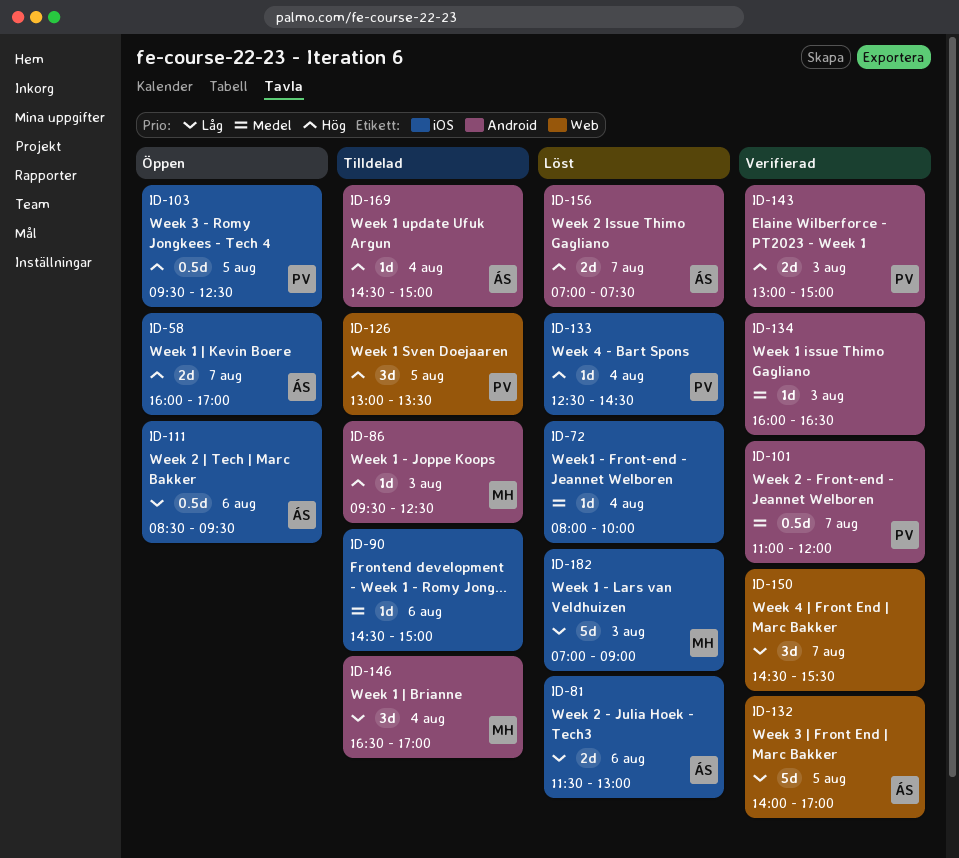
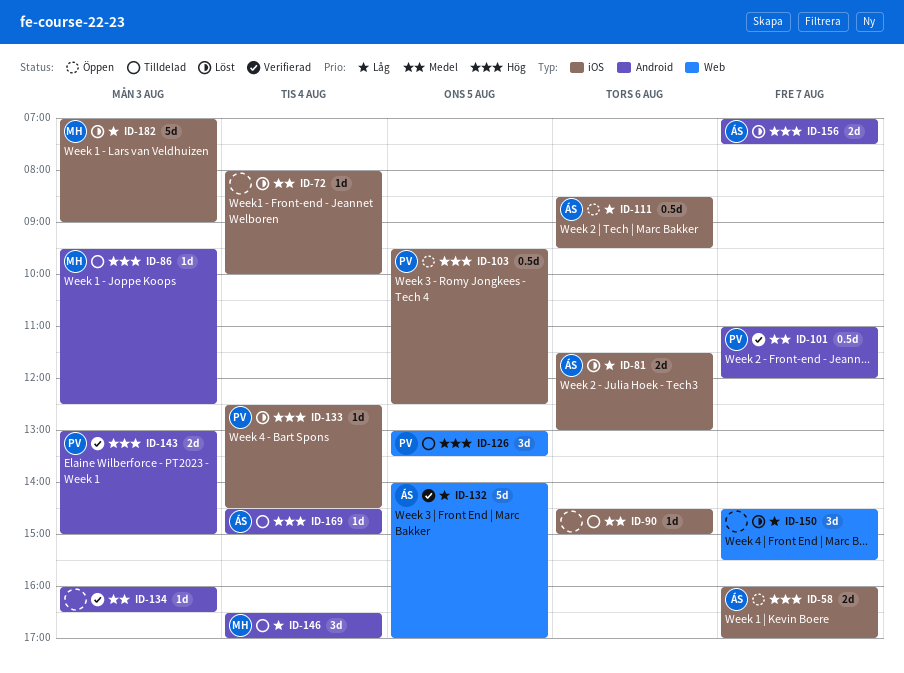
ID-150, status: Verifierad -> Löst

